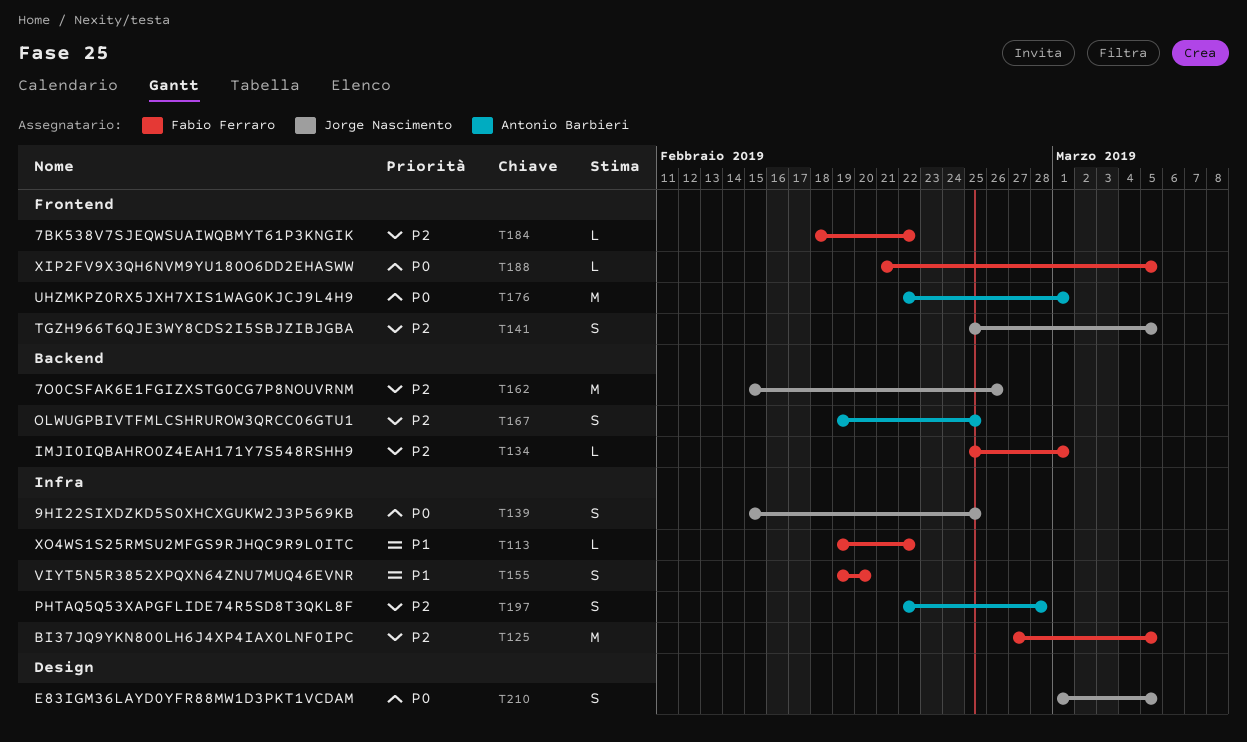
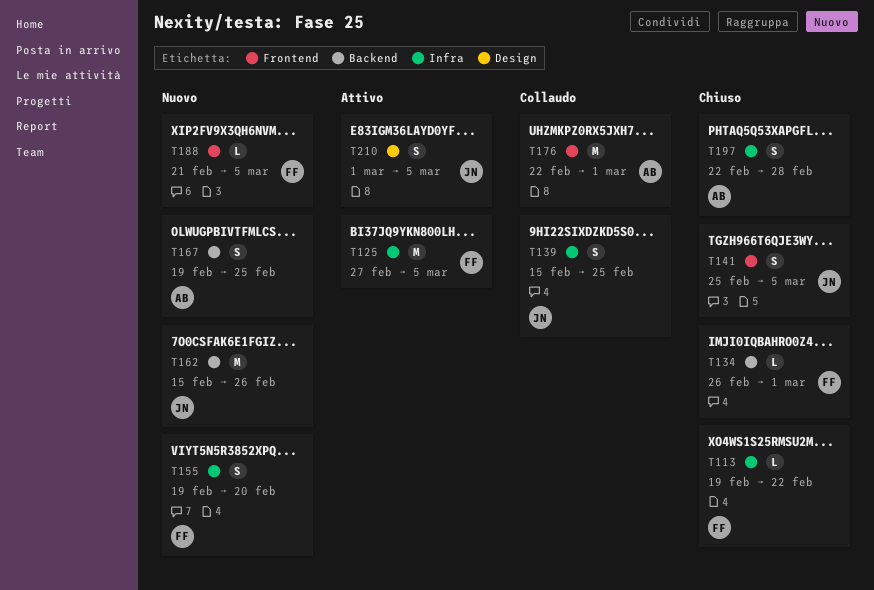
T134, start: Feb 25 -> Feb 26
T184: present -> none

